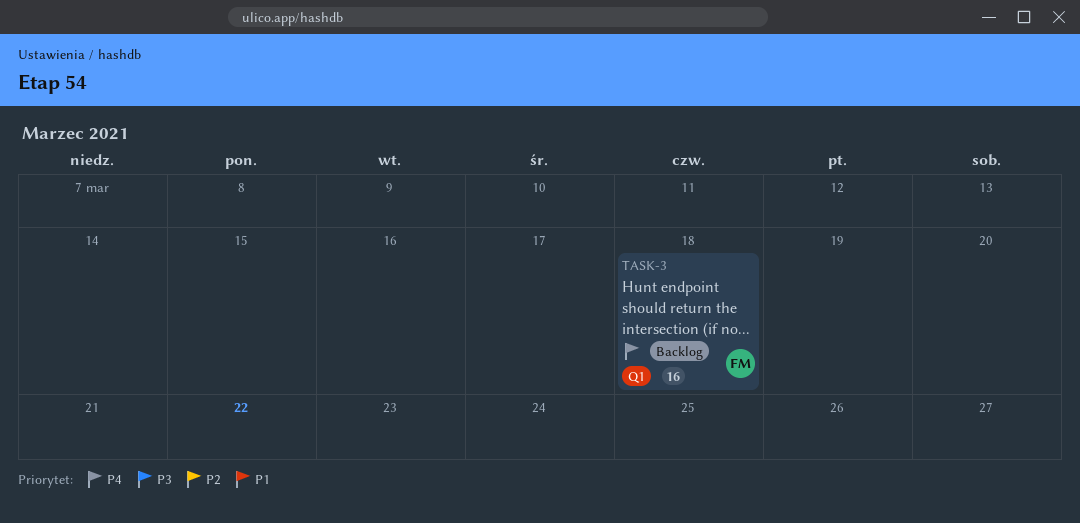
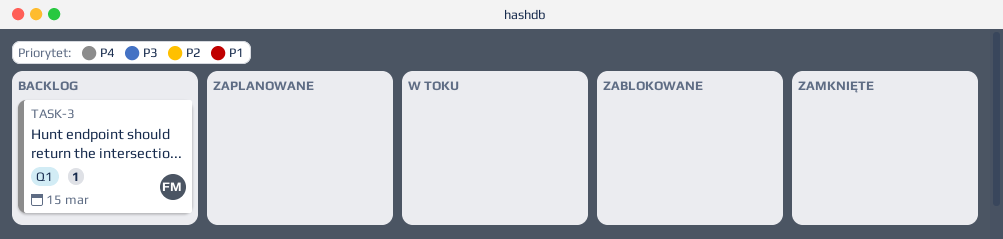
TASK-3, estimate: 16 -> 1
TASK-3, due: Mar 18 -> Mar 15

